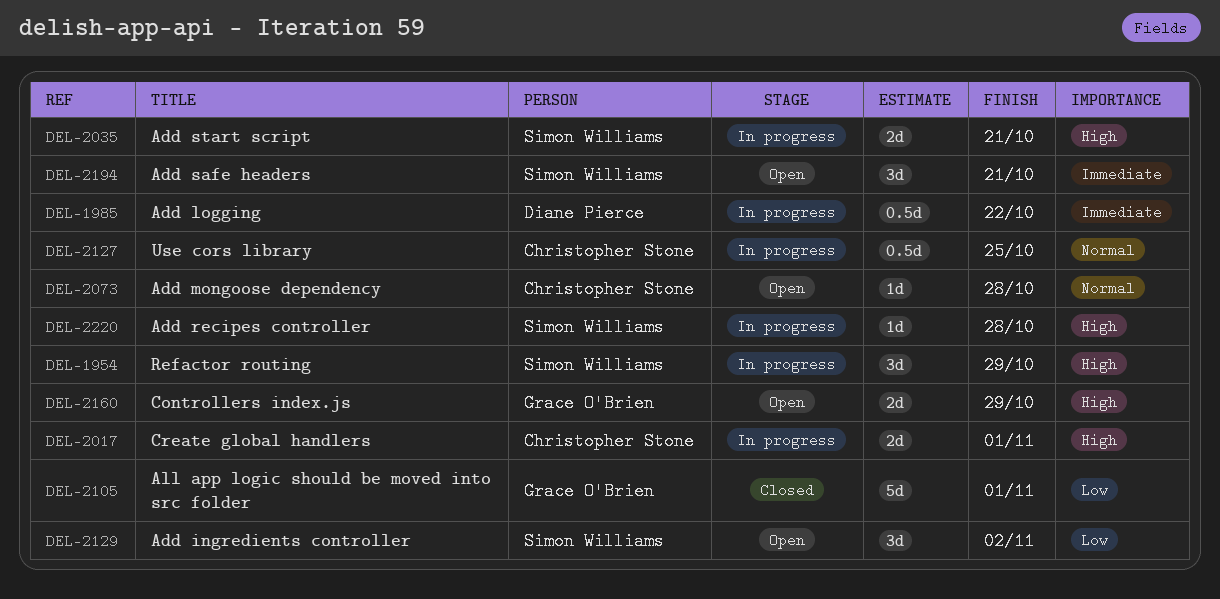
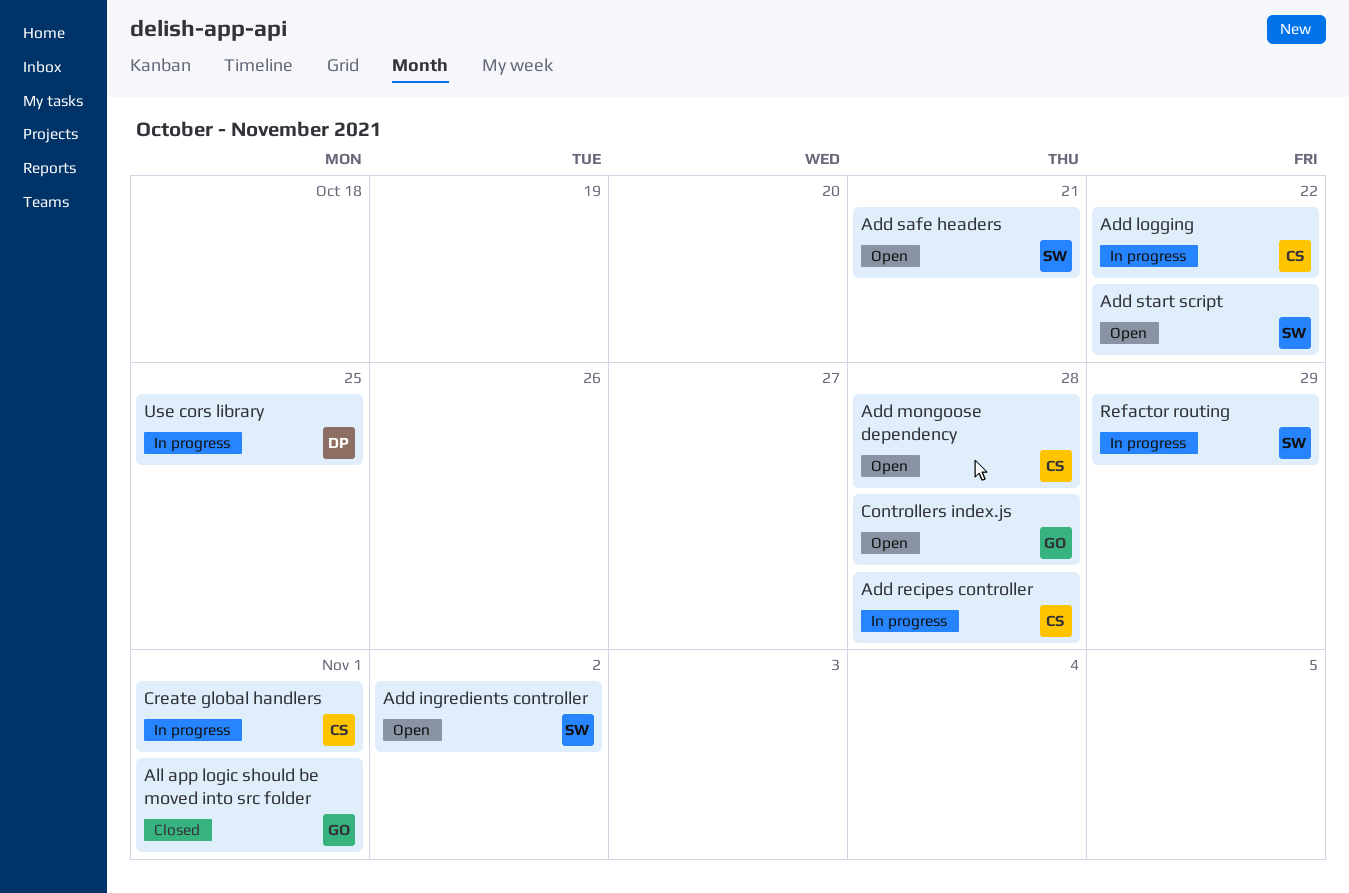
Add logging, owner: Diane Pierce -> Christopher Stone
Add recipes controller, owner: Simon Williams -> Christopher Stone
Add start script, status: In progress -> Open
Add start script, due: Oct 21 -> Oct 22
Controllers index.js, due: Oct 29 -> Oct 28
Use cors library, owner: Christopher Stone -> Diane Pierce

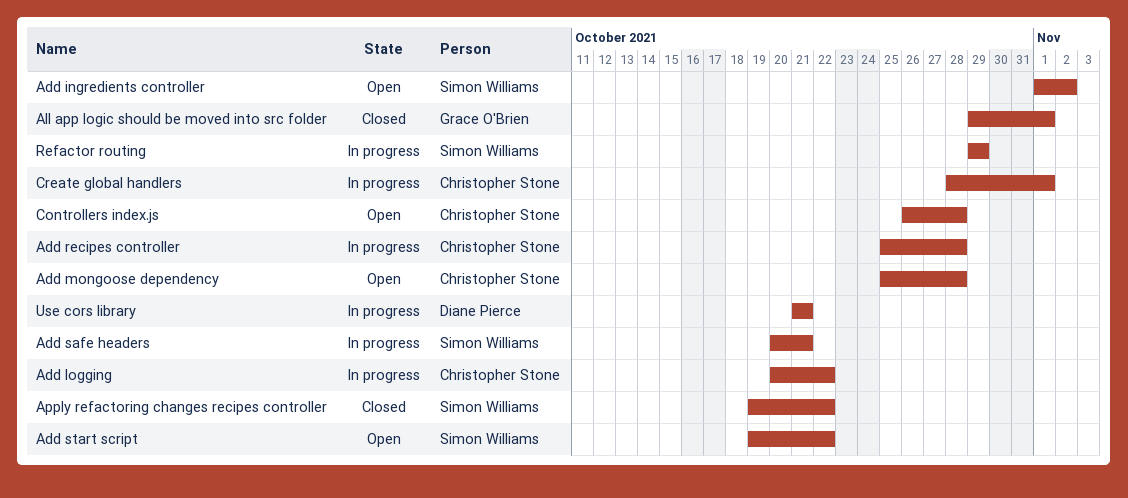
Add safe headers, status: Open -> In progress
Apply refactoring changes recipes controller: none -> present
Controllers index.js, owner: Grace O'Brien -> Christopher Stone
Use cors library, due: Oct 25 -> Oct 21

